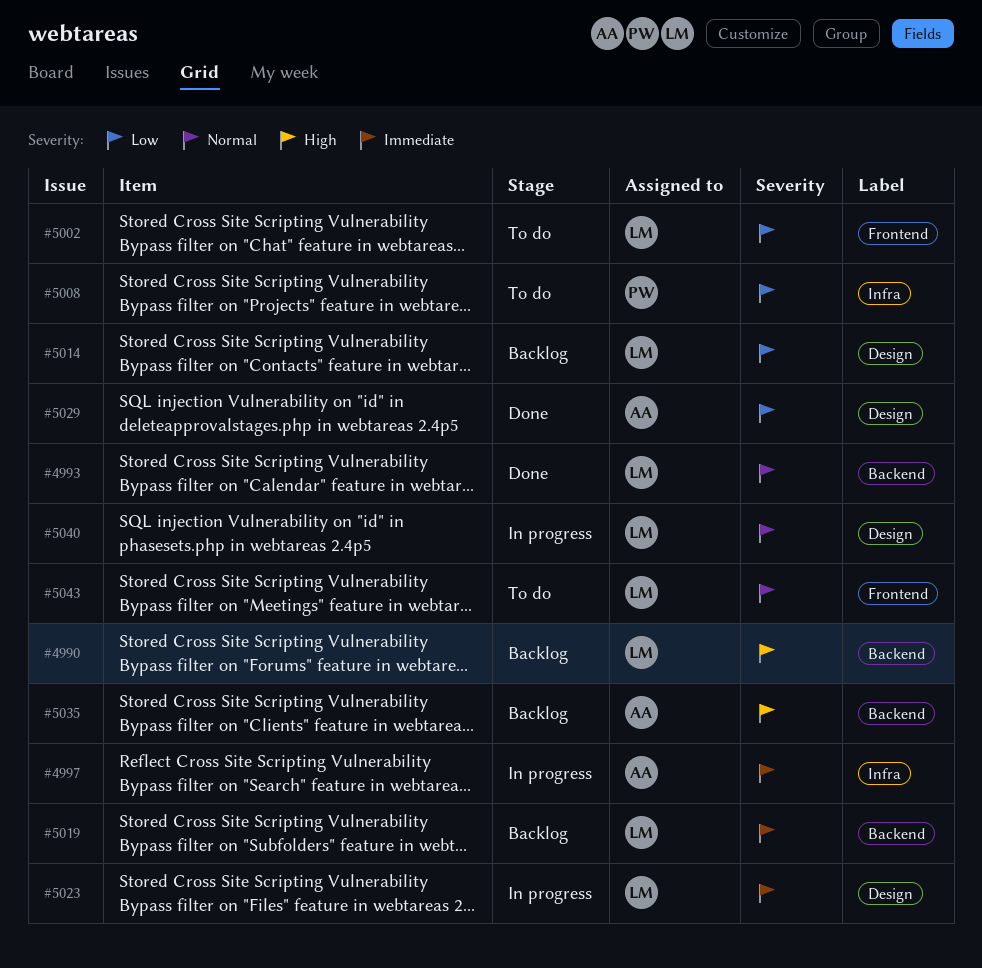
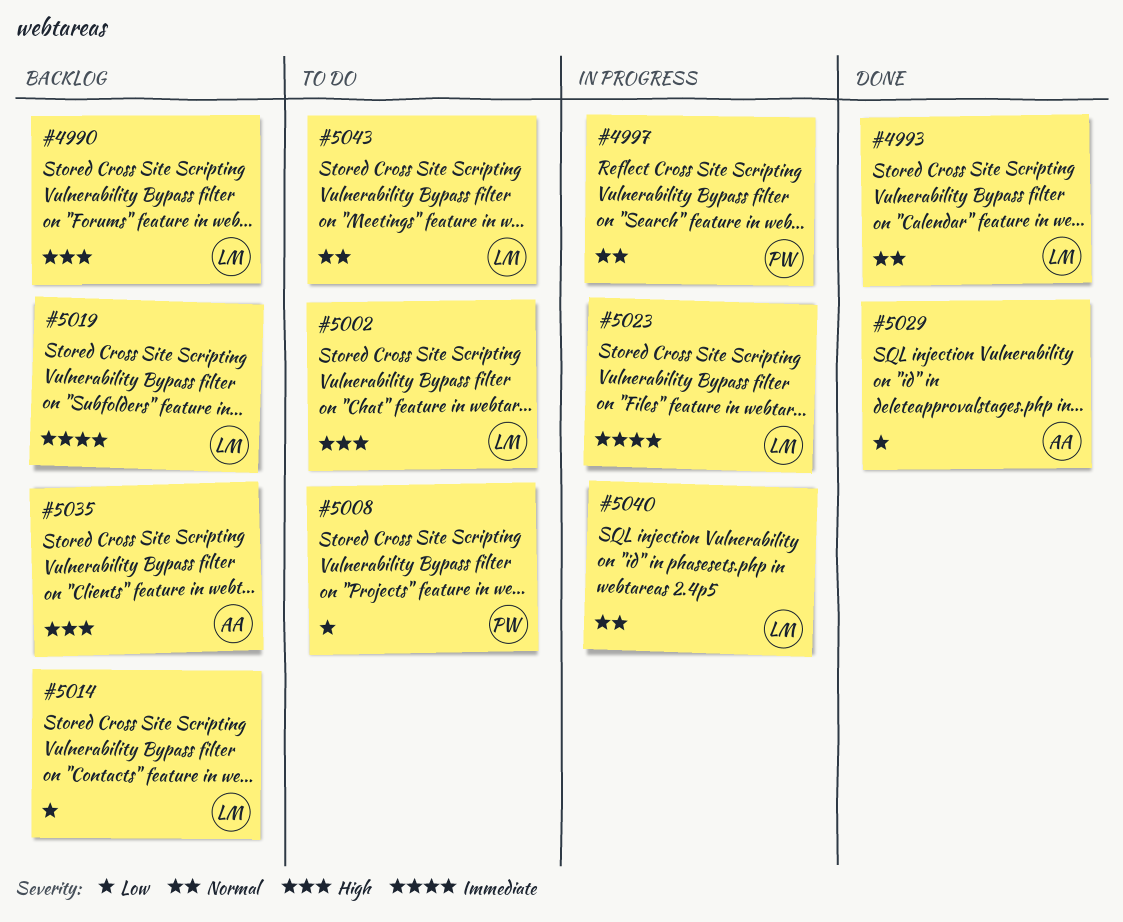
#4997, owner: AA -> PW
#4997, priority: Immediate -> Normal
#5002, priority: Low -> High

